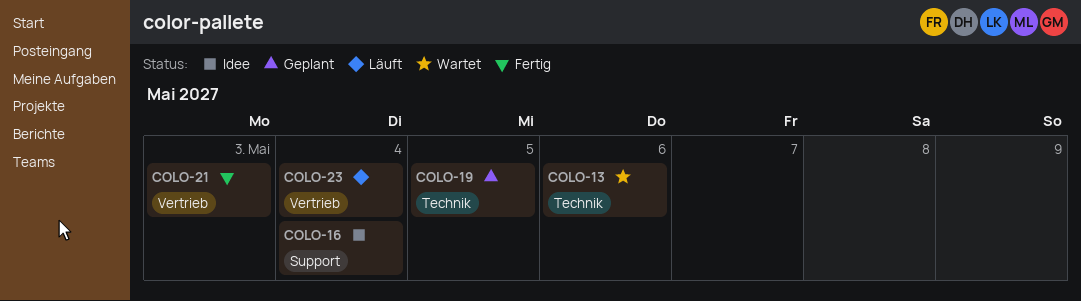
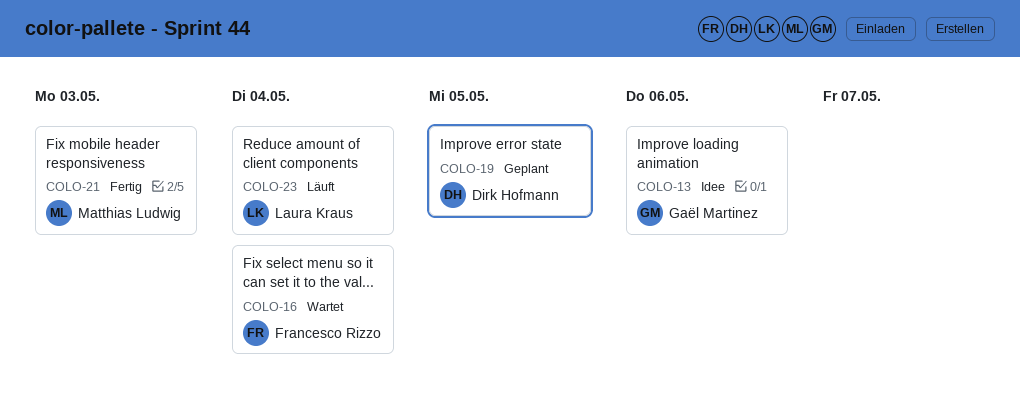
COLO-13, status: Wartet -> Idee
COLO-16, status: Idee -> Wartet

